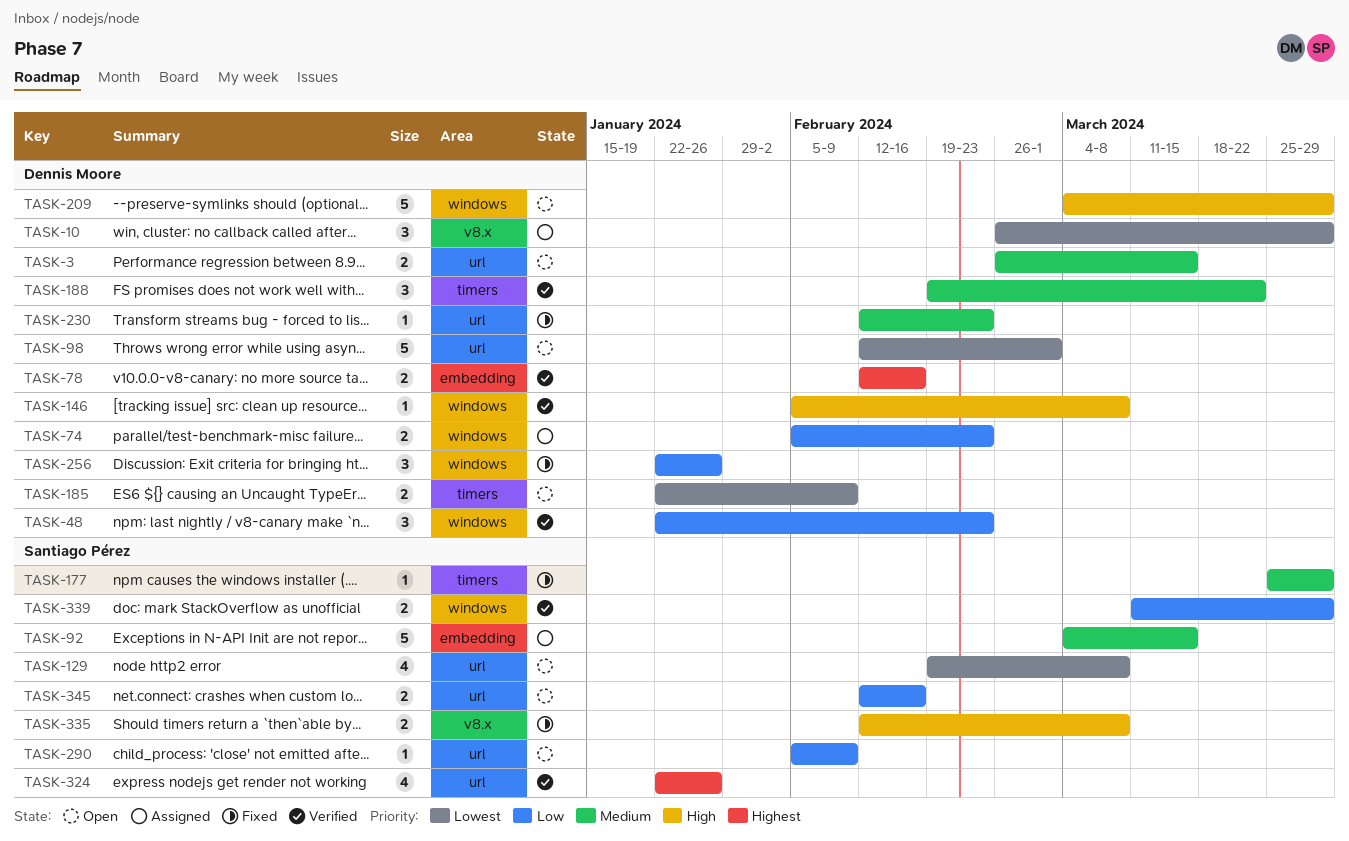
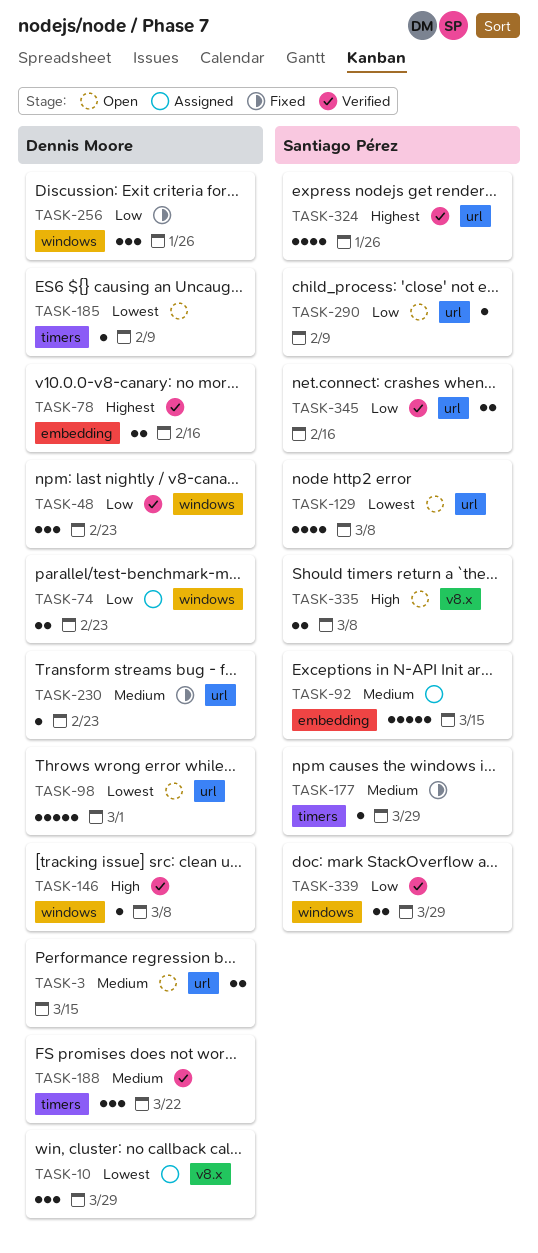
TASK-185, estimate: 2 -> 1
TASK-209: present -> none
TASK-335, status: Fixed -> Open
TASK-345, status: Open -> Verified

